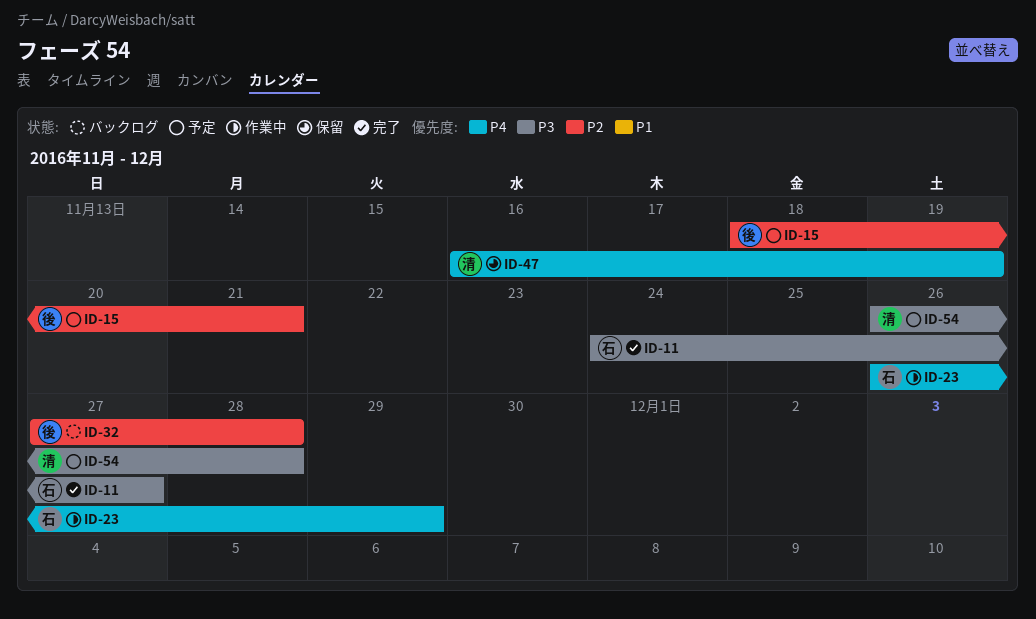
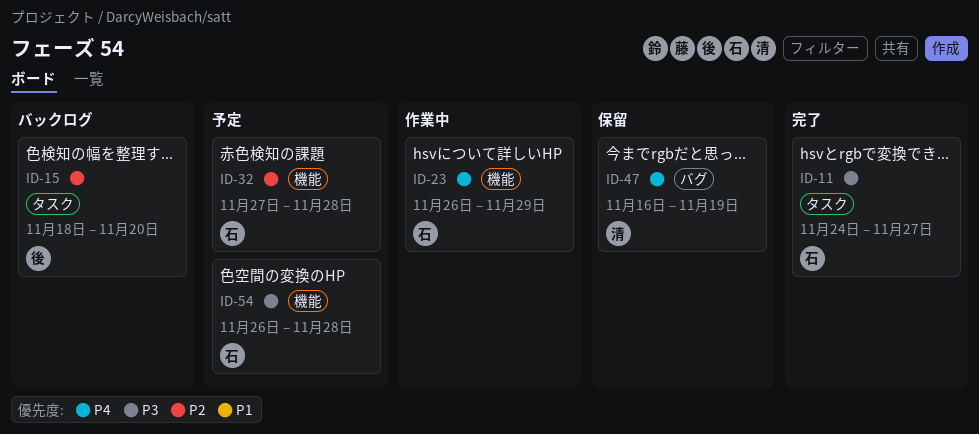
ID-15, status: 予定 -> バックログ
ID-15, due: Nov 21 -> Nov 20
ID-32, status: バックログ -> 予定
ID-32, owner: 後 -> 石
ID-54, owner: 清 -> 石

